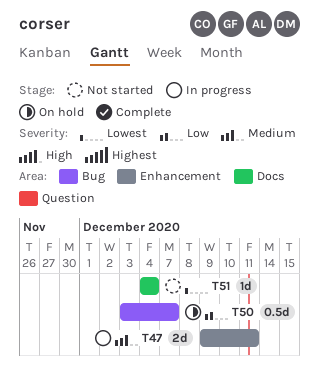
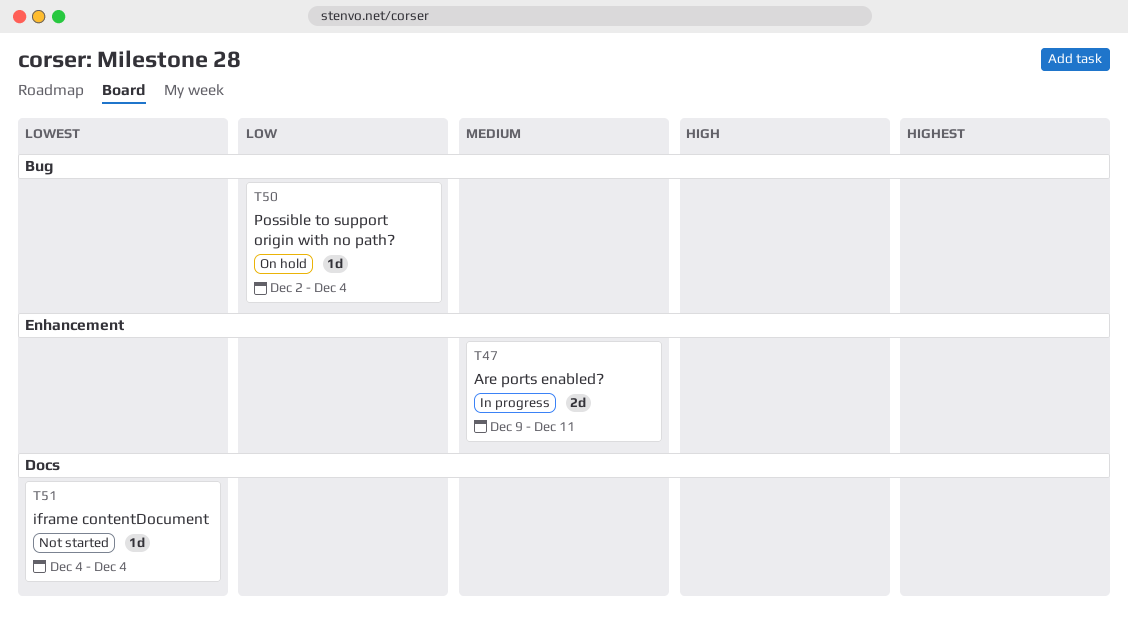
T50, estimate: 0.5d -> 1d
T50, start: Dec 3 -> Dec 2
T50, due: Dec 7 -> Dec 4

